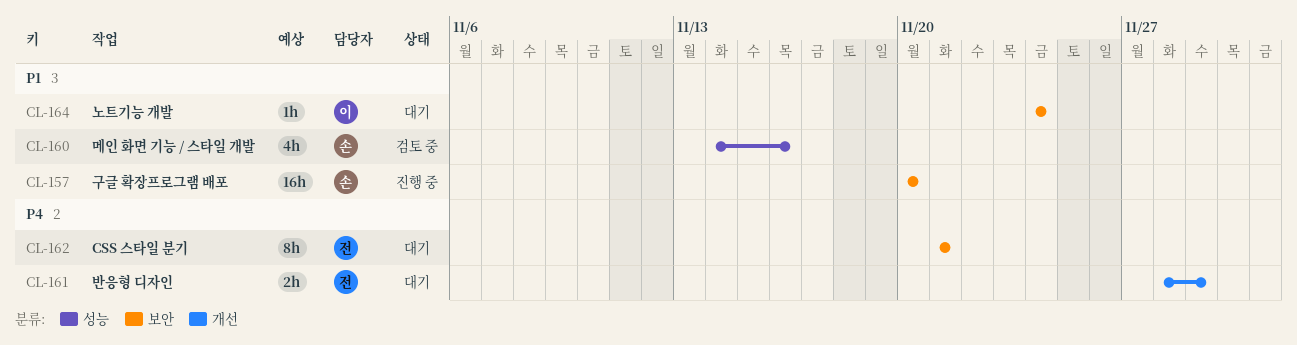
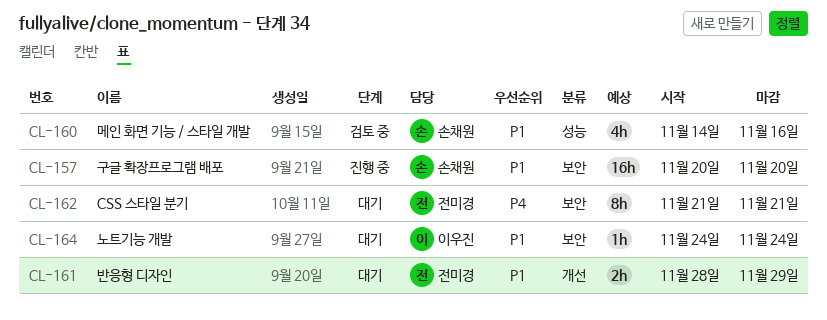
CL-161, priority: P4 -> P1

